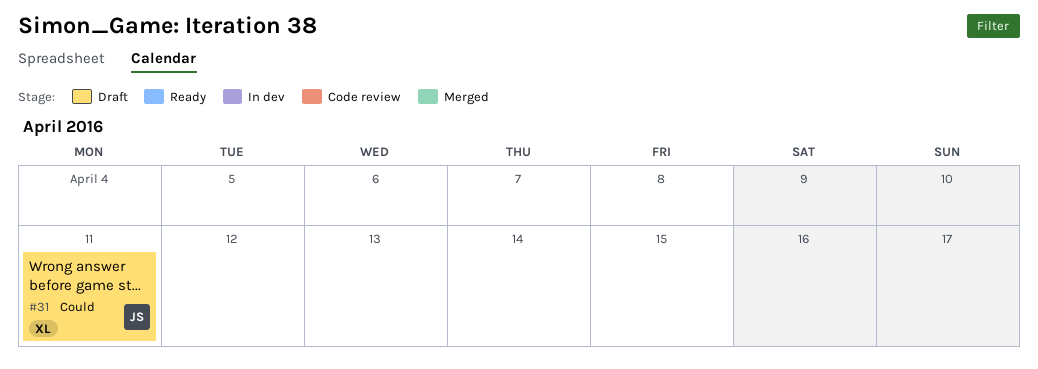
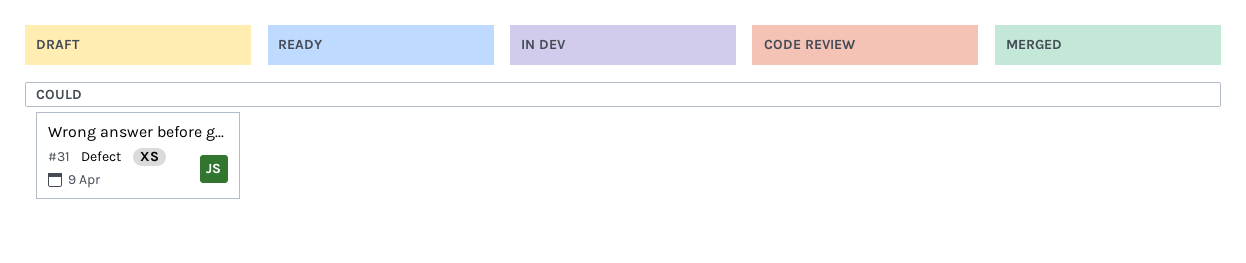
#31, estimate: XL -> XS
#31, due: Apr 11 -> Apr 9

